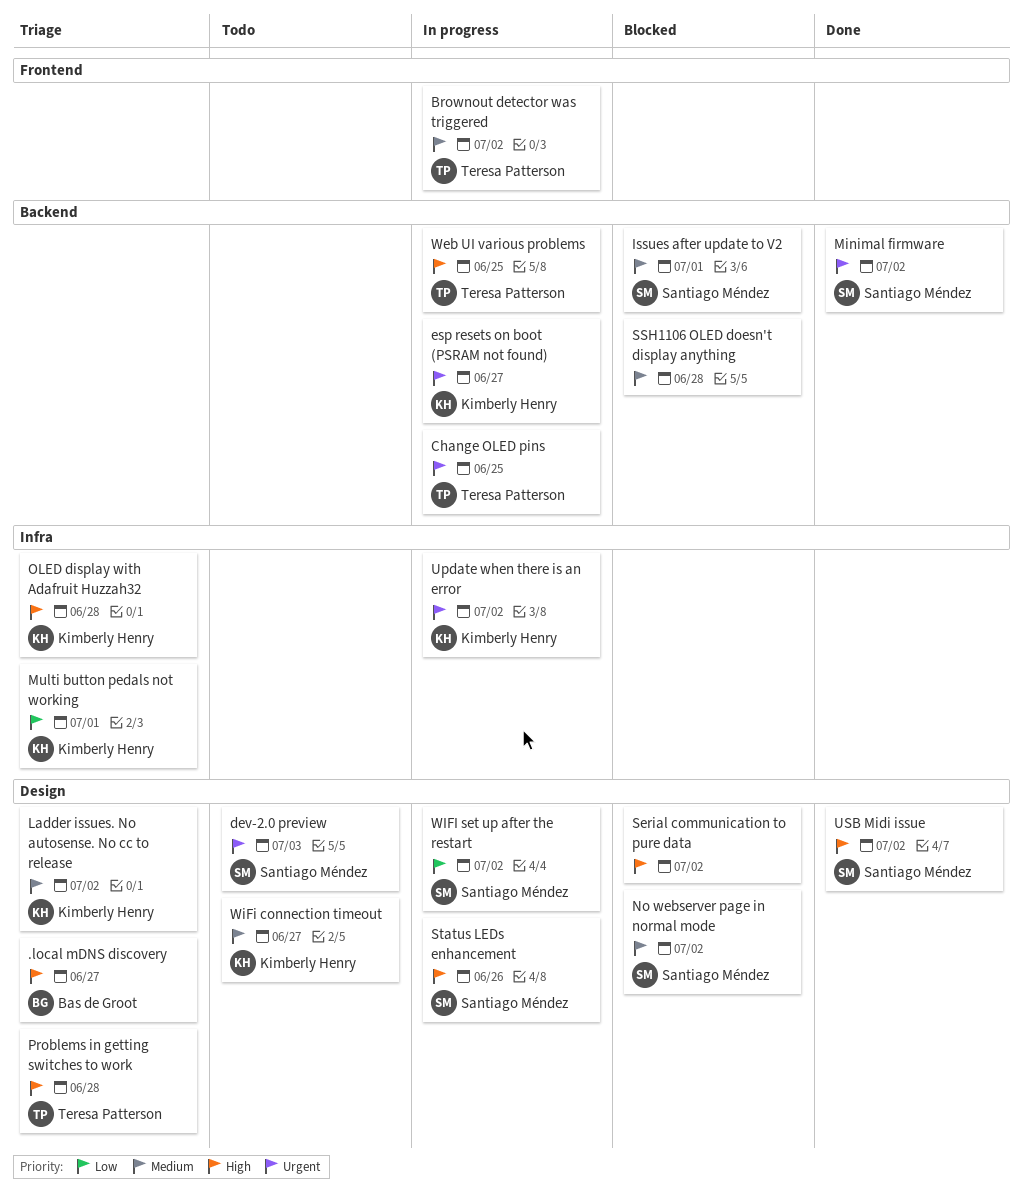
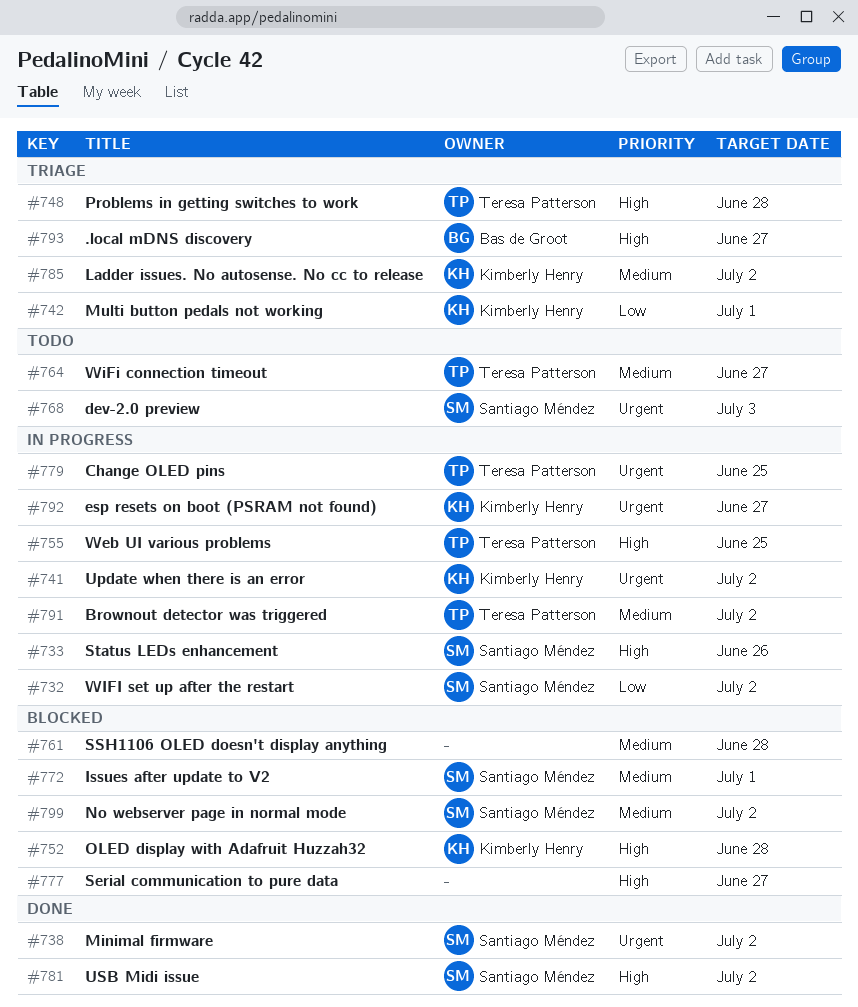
OLED display with Adafruit Huzzah32, status: Triage -> Blocked
Serial communication to pure data, due: Jul 2 -> Jun 27
WiFi connection timeout, owner: Kimberly Henry -> Teresa Patterson

